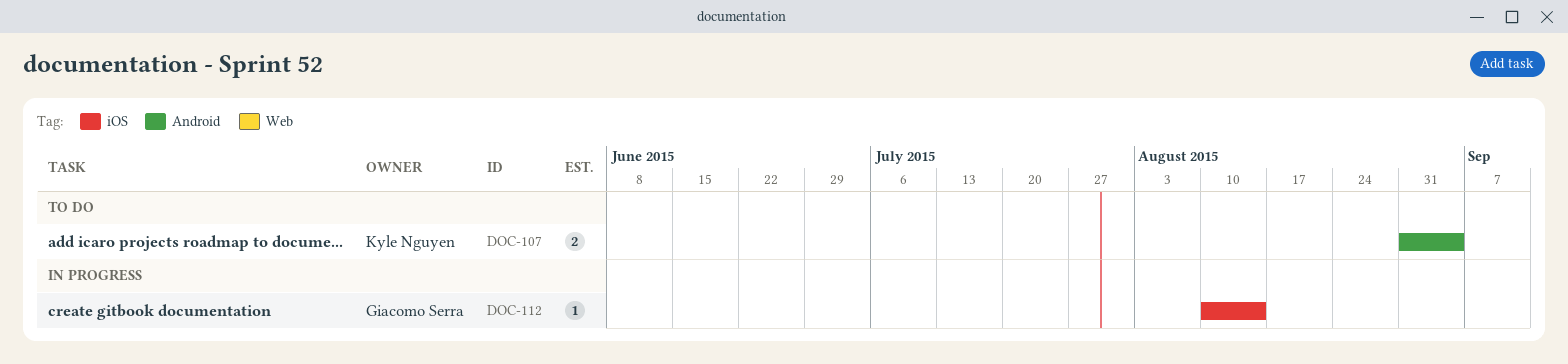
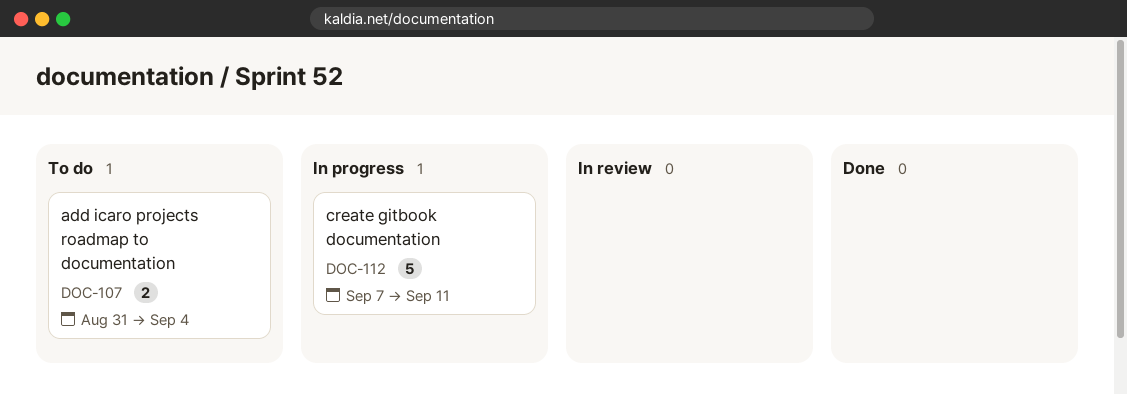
DOC-112, estimate: 1 -> 5
DOC-112, start: Aug 10 -> Sep 7
DOC-112, due: Aug 14 -> Sep 11

